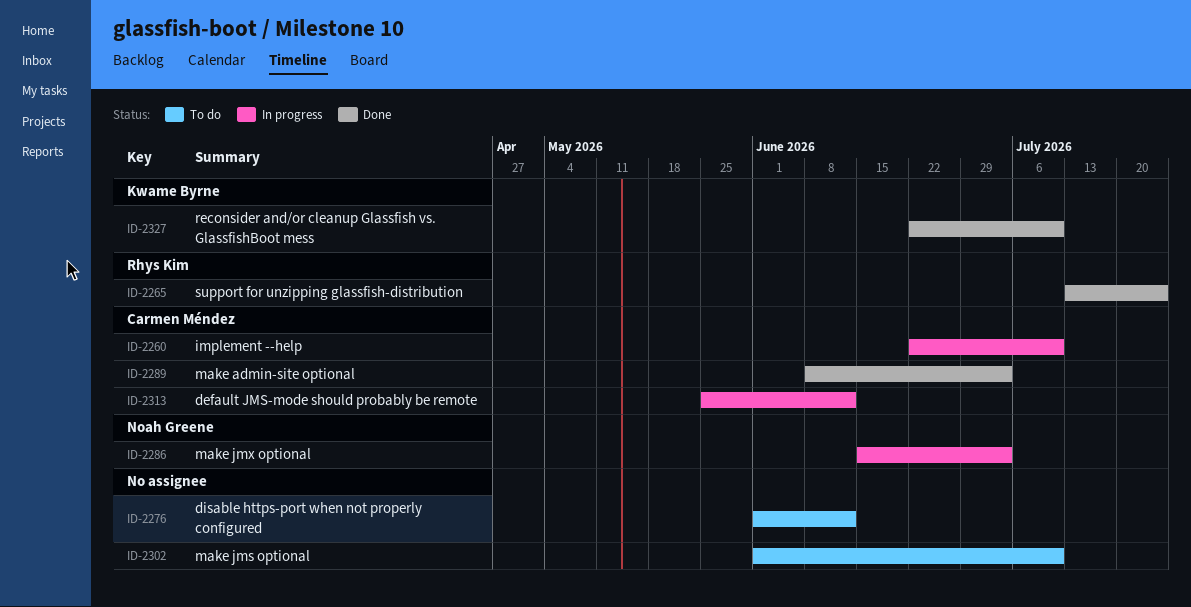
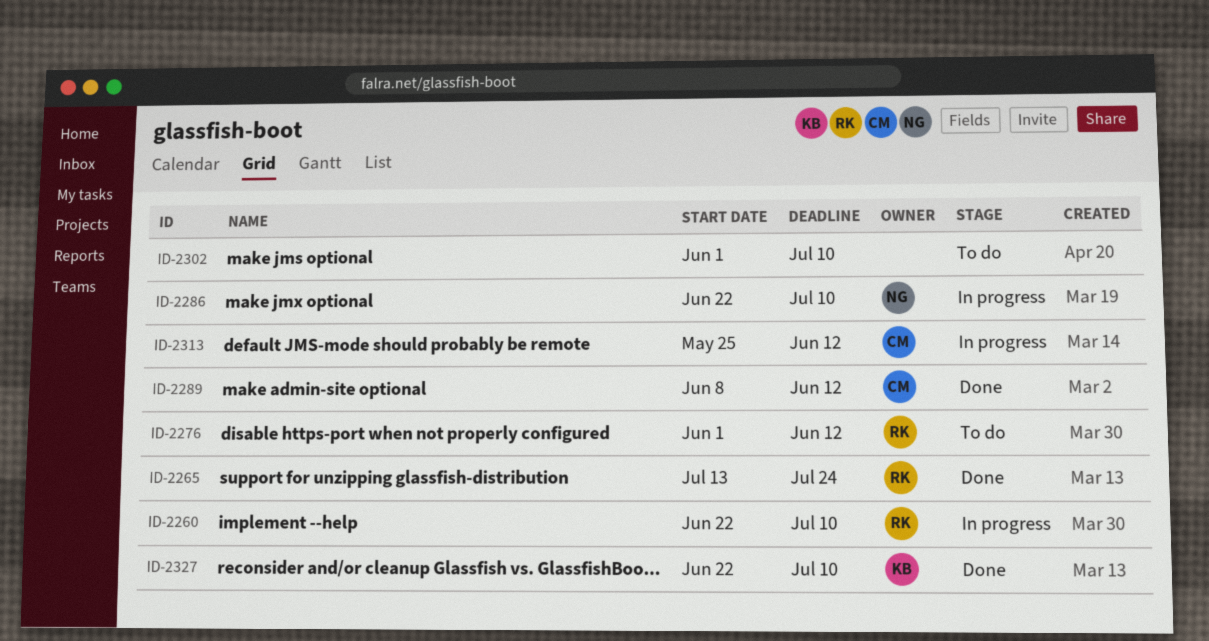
ID-2260, owner: Carmen Méndez -> Rhys Kim
ID-2276, owner: none -> Rhys Kim
ID-2286, start: Jun 15 -> Jun 22
ID-2286, due: Jul 3 -> Jul 10
ID-2289, due: Jul 3 -> Jun 12

